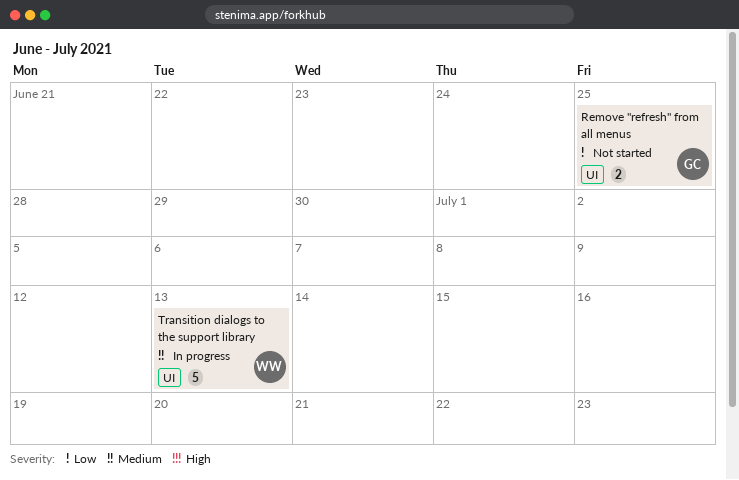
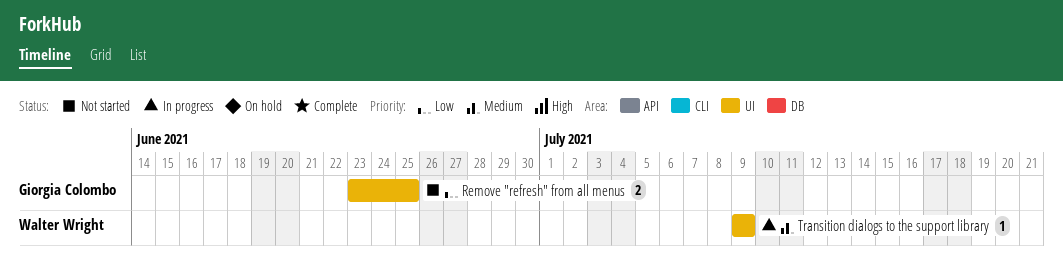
Transition dialogs to the support library, estimate: 5 -> 1
Transition dialogs to the support library, due: Jul 13 -> Jul 9

